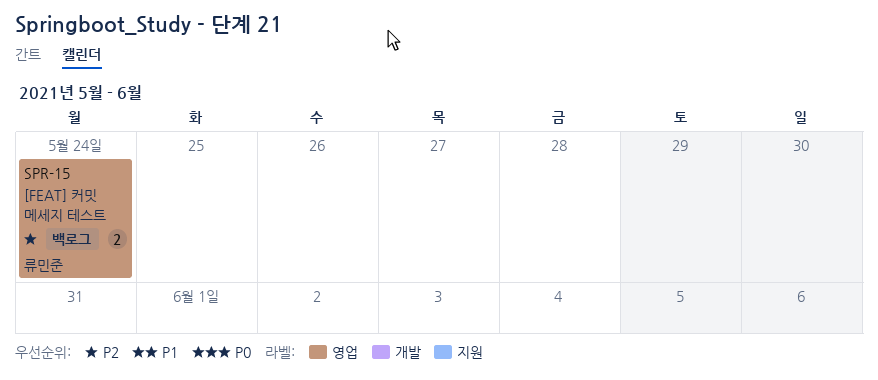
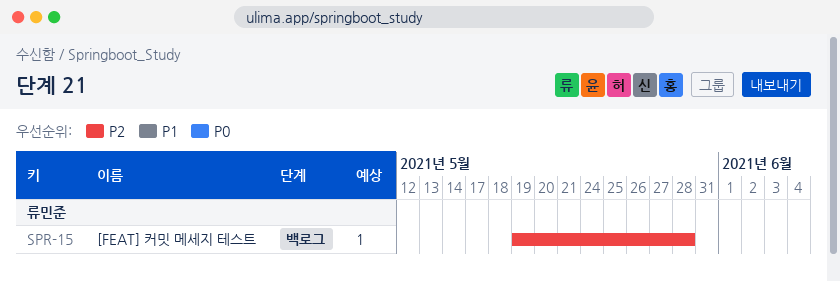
SPR-15, estimate: 2 -> 1
SPR-15, due: May 24 -> May 28

